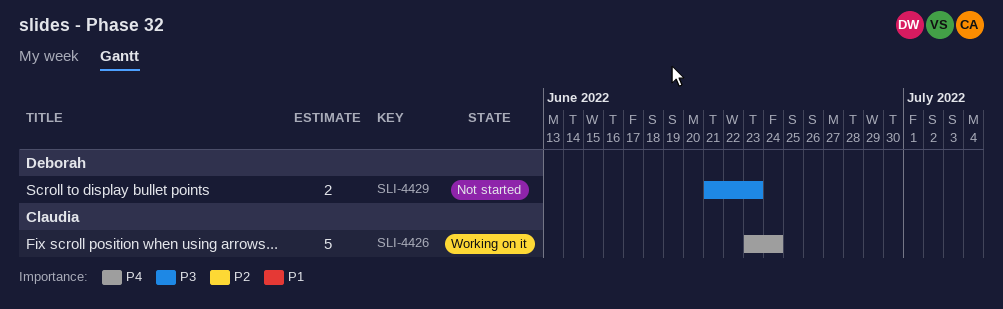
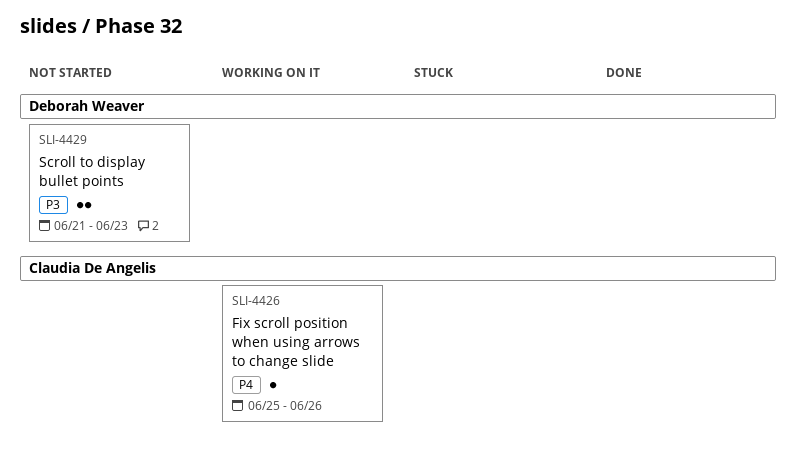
SLI-4426, estimate: 5 -> 1
SLI-4426, start: Jun 23 -> Jun 25
SLI-4426, due: Jun 24 -> Jun 26

